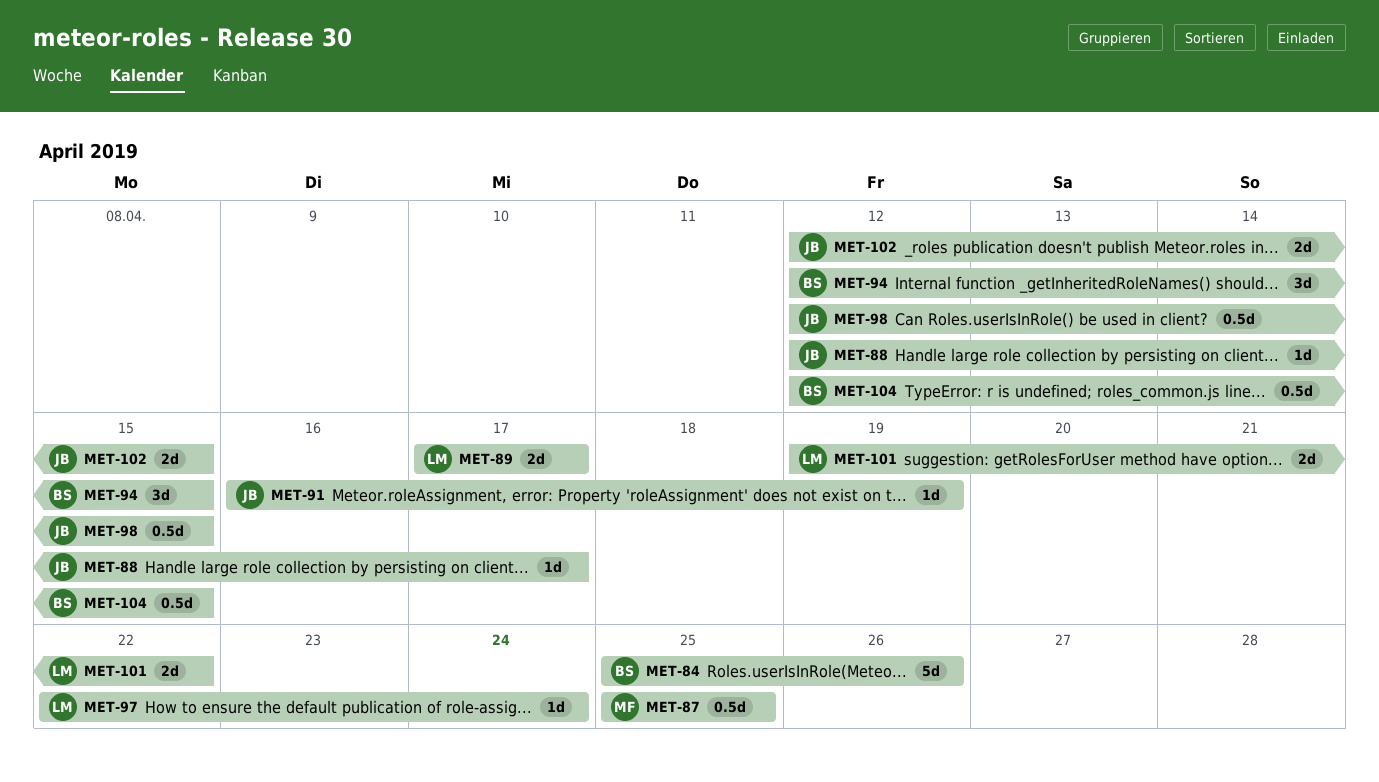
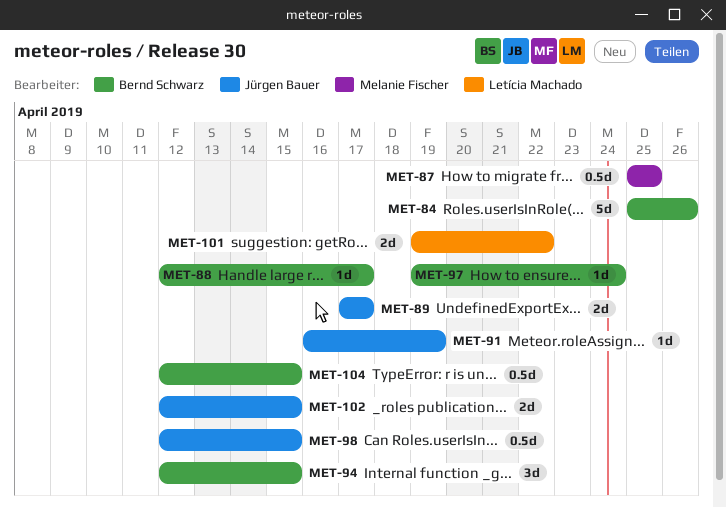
MET-88, owner: Jürgen Bauer -> Bernd Schwarz
MET-89, owner: Letícia Machado -> Jürgen Bauer
MET-97, owner: Letícia Machado -> Bernd Schwarz
MET-97, start: Apr 22 -> Apr 19

